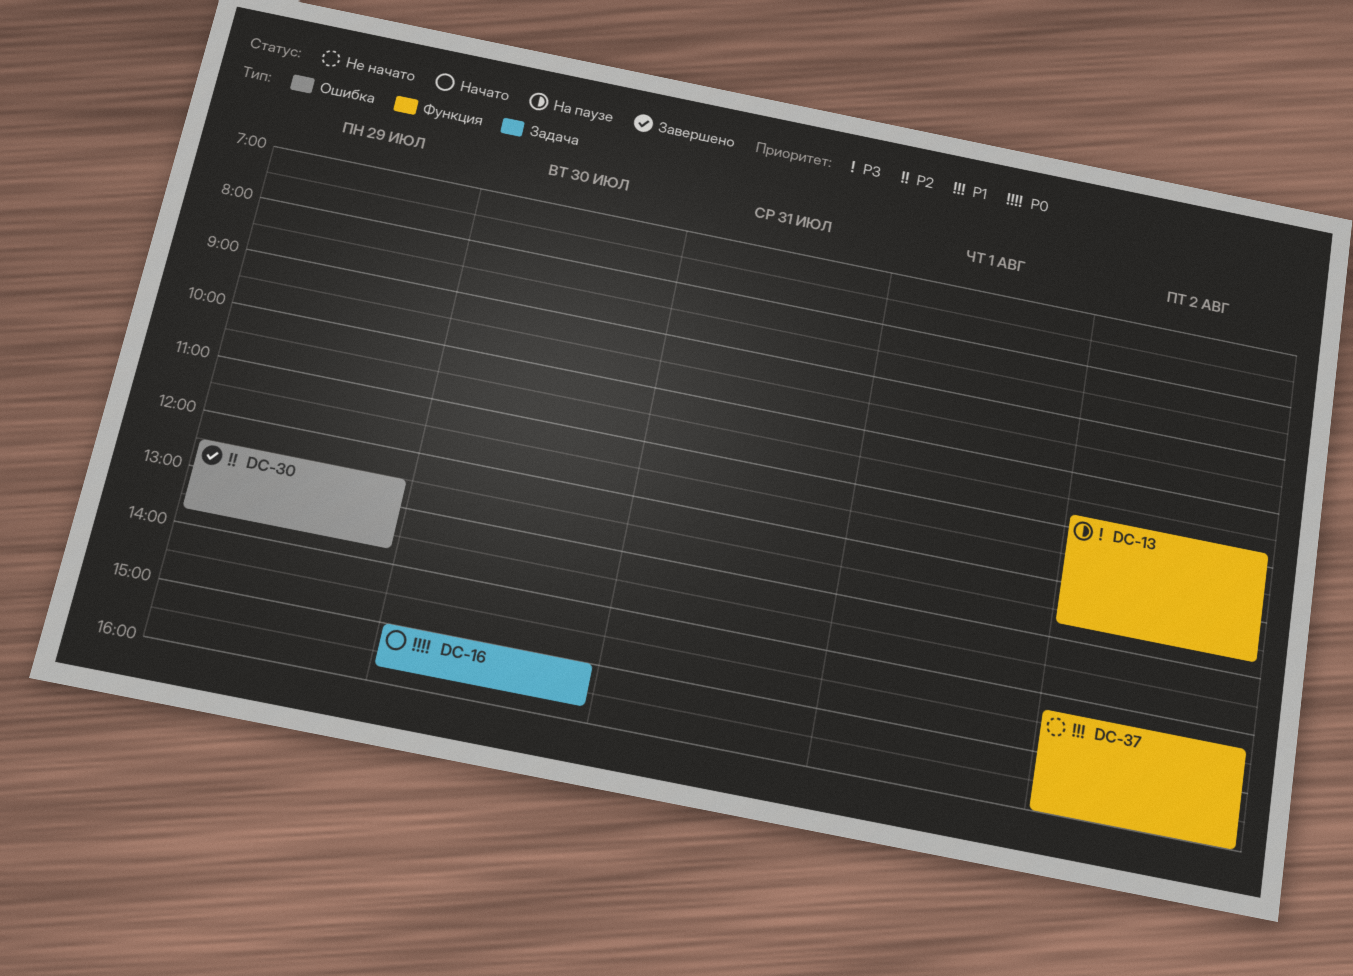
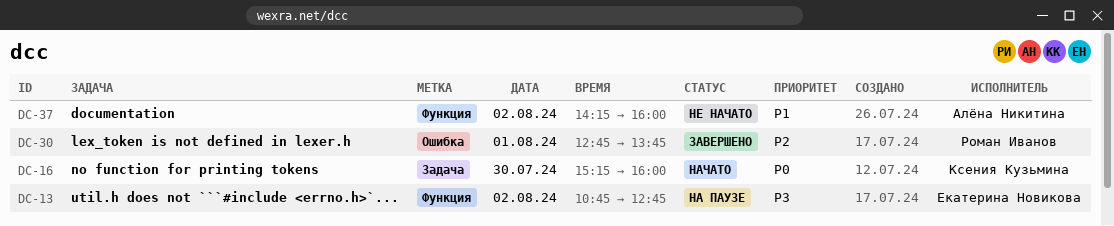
DC-16, begins: 15:00 -> 15:15
DC-16, ends: 15:45 -> 16:00
DC-30, day: Jul 29 -> Aug 1
DC-30, begins: 12:30 -> 12:45

